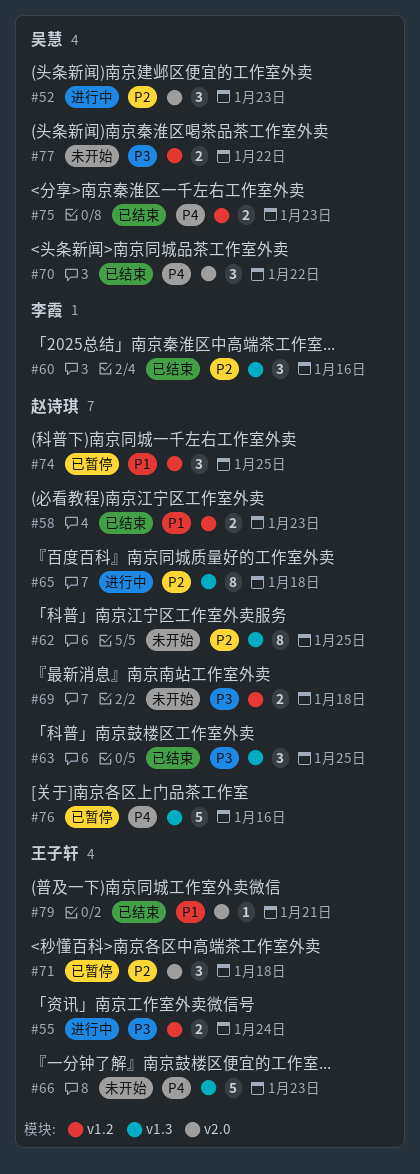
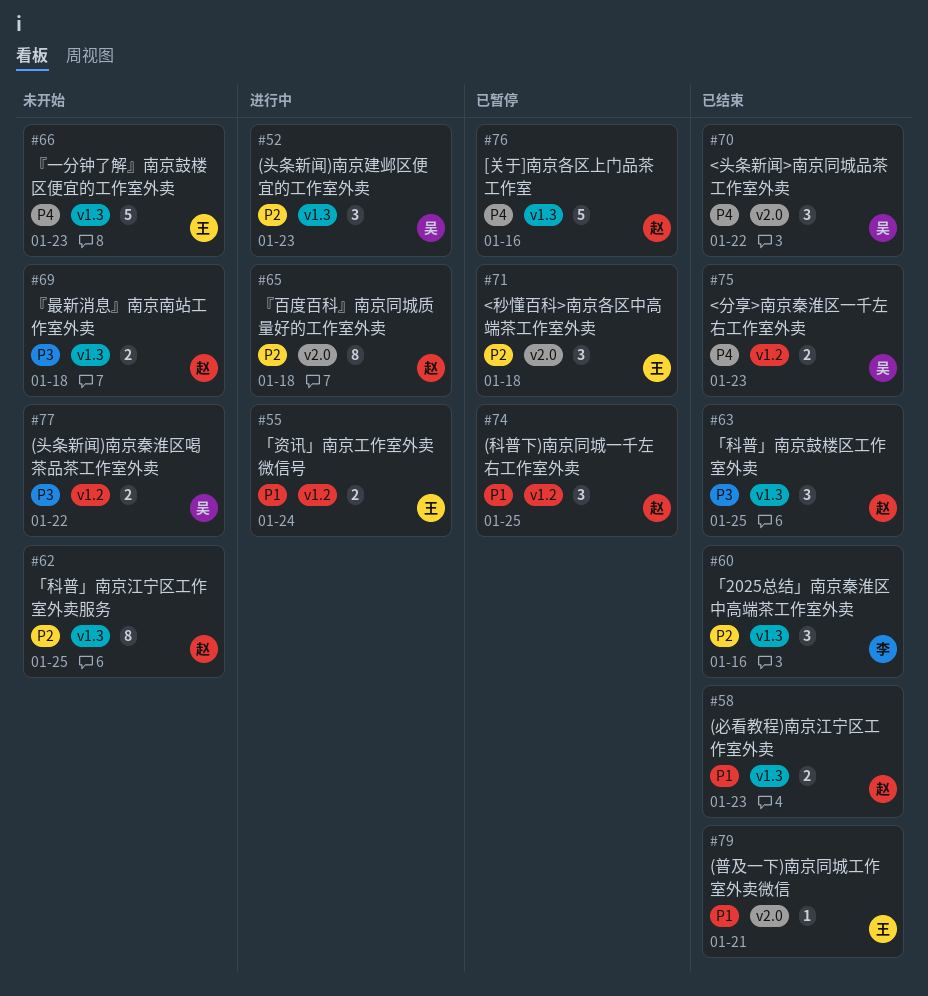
#52, label: v2.0 -> v1.3
#55, priority: P3 -> P1
#58, label: v1.2 -> v1.3
#65, label: v1.3 -> v2.0
#69, label: v1.2 -> v1.3

